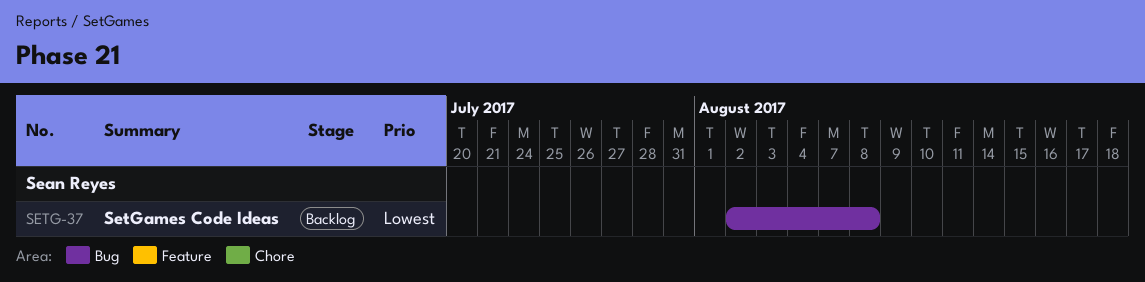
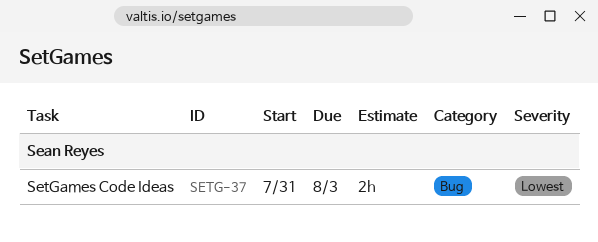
SETG-37, start: Aug 2 -> Jul 31
SETG-37, due: Aug 8 -> Aug 3

